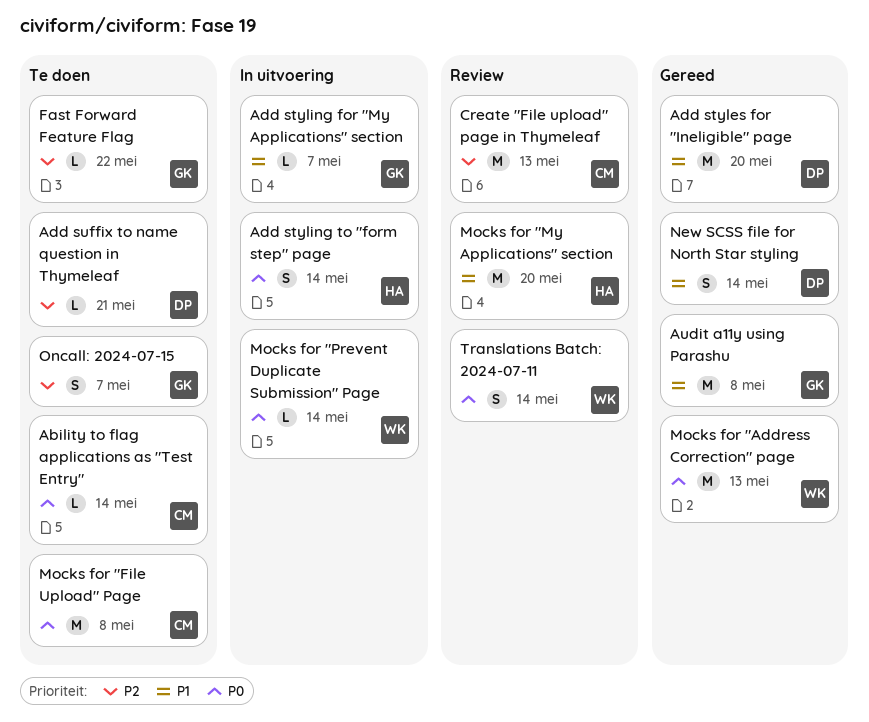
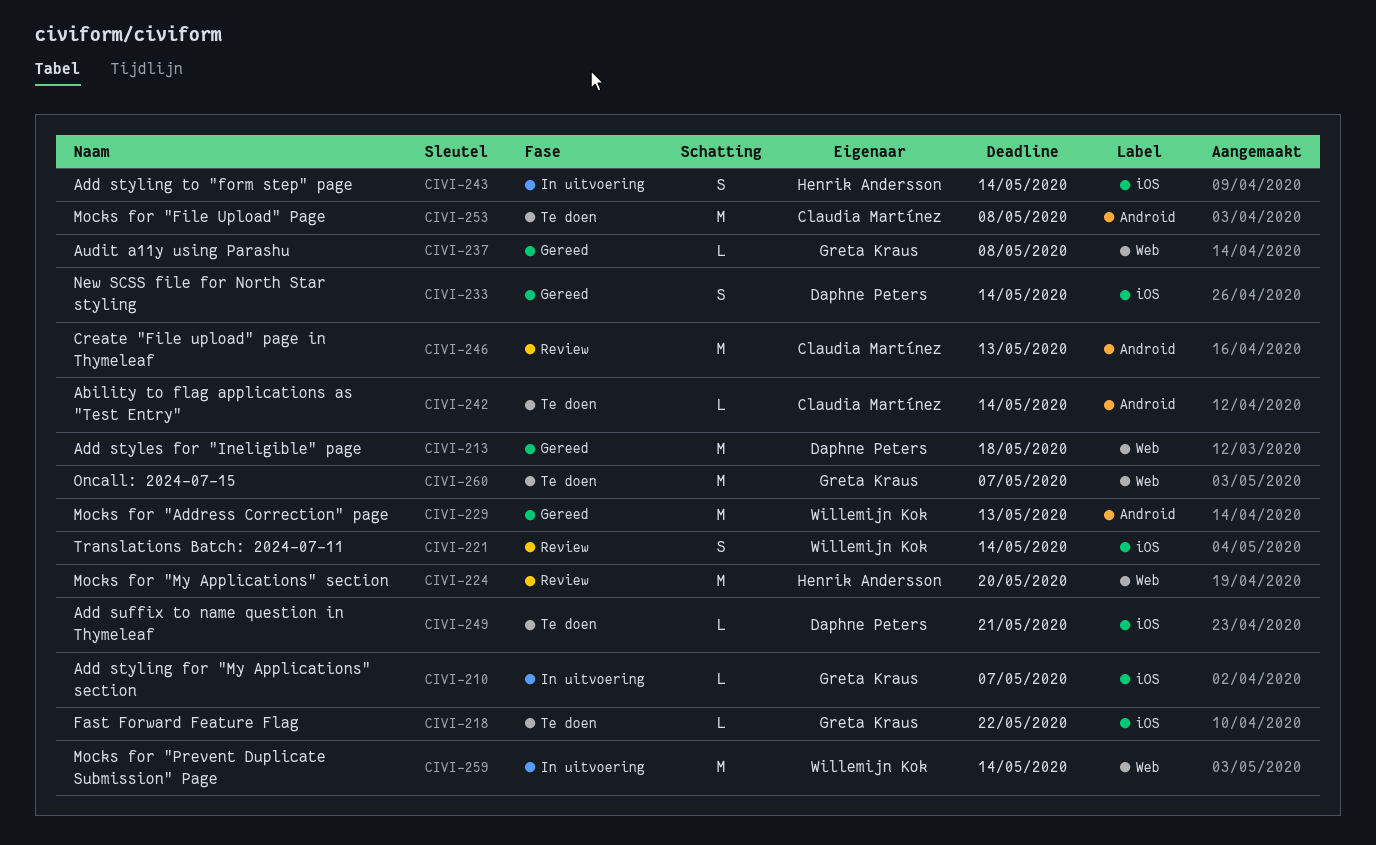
Add styles for "Ineligible" page, due: May 20 -> May 18
Audit a11y using Parashu, estimate: M -> L
Mocks for "Prevent Duplicate Submission" Page, estimate: L -> M
Oncall: 2024-07-15, estimate: S -> M

